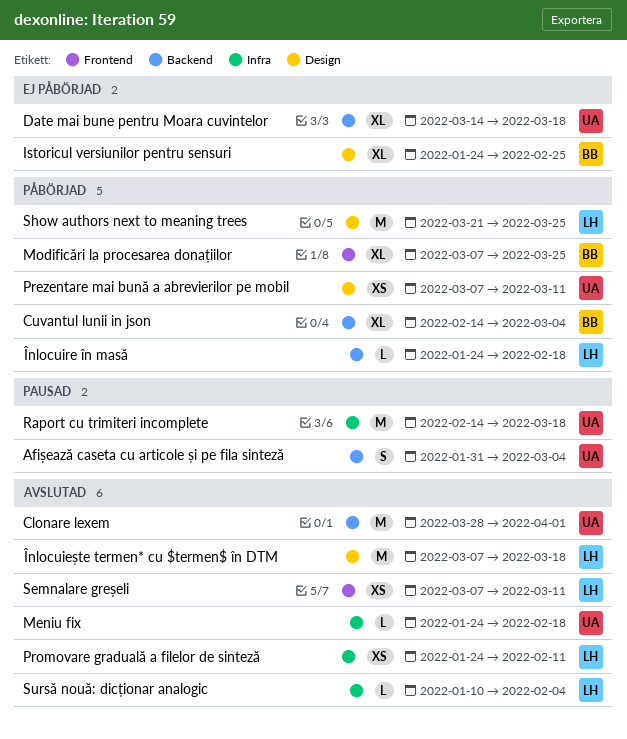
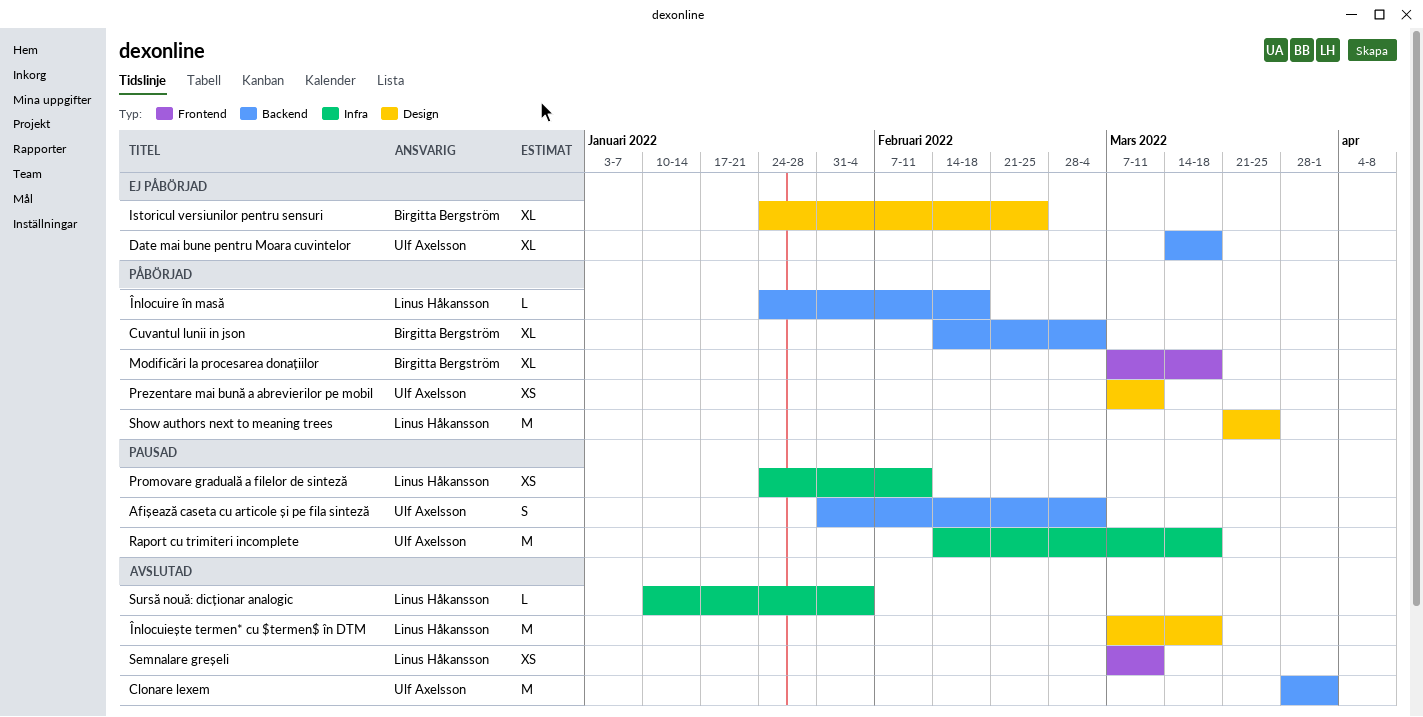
Meniu fix: present -> none
Modificări la procesarea donațiilor, due: Mar 25 -> Mar 18
Promovare graduală a filelor de sinteză, status: Avslutad -> Pausad

